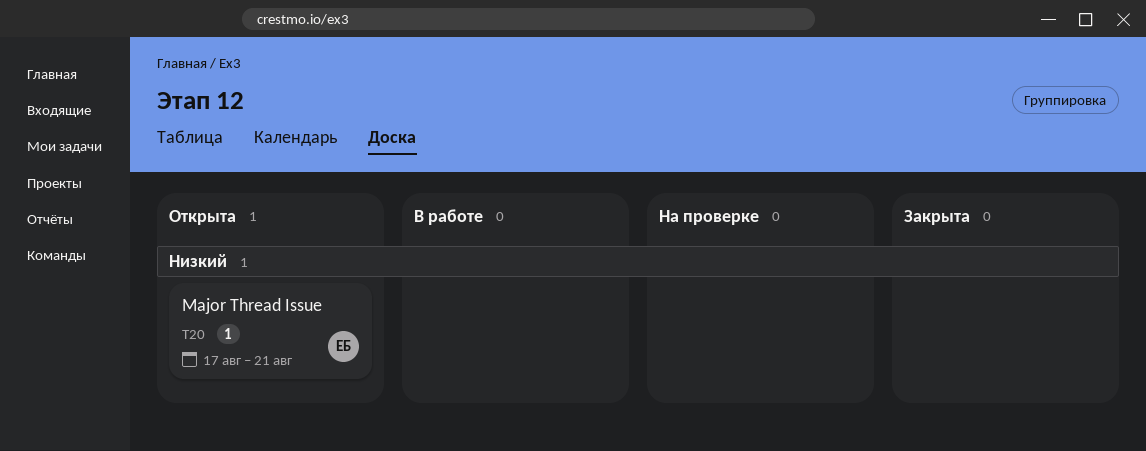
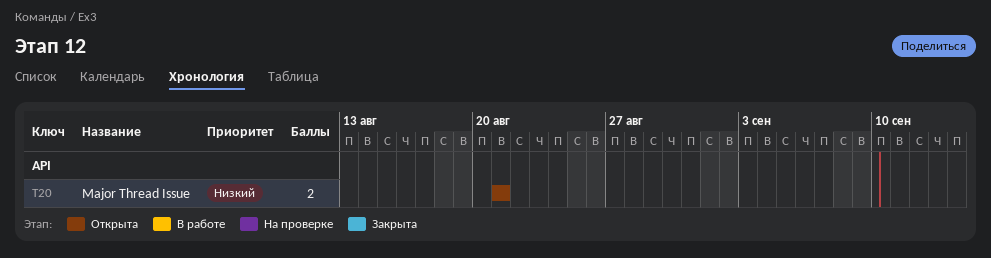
T20, estimate: 1 -> 2
T20, start: Aug 17 -> Aug 21

